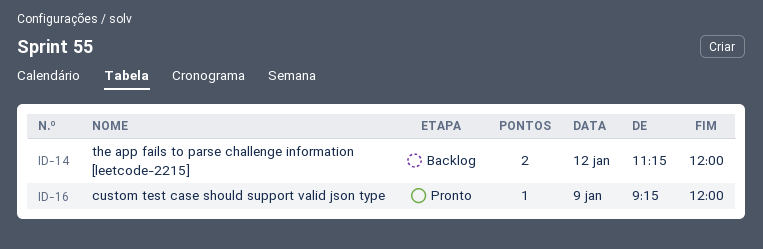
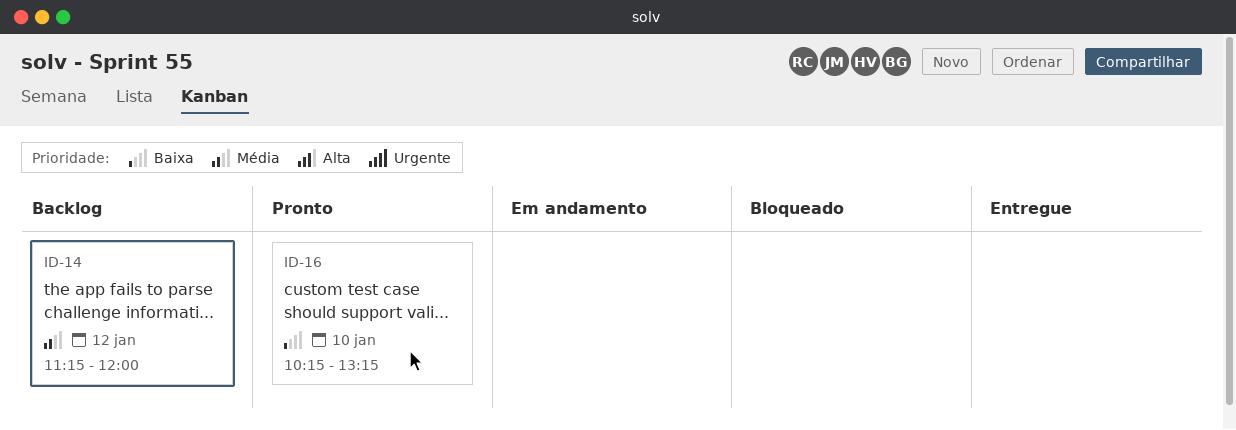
ID-16, day: Jan 9 -> Jan 10
ID-16, begins: 09:15 -> 10:15
ID-16, ends: 12:00 -> 13:15

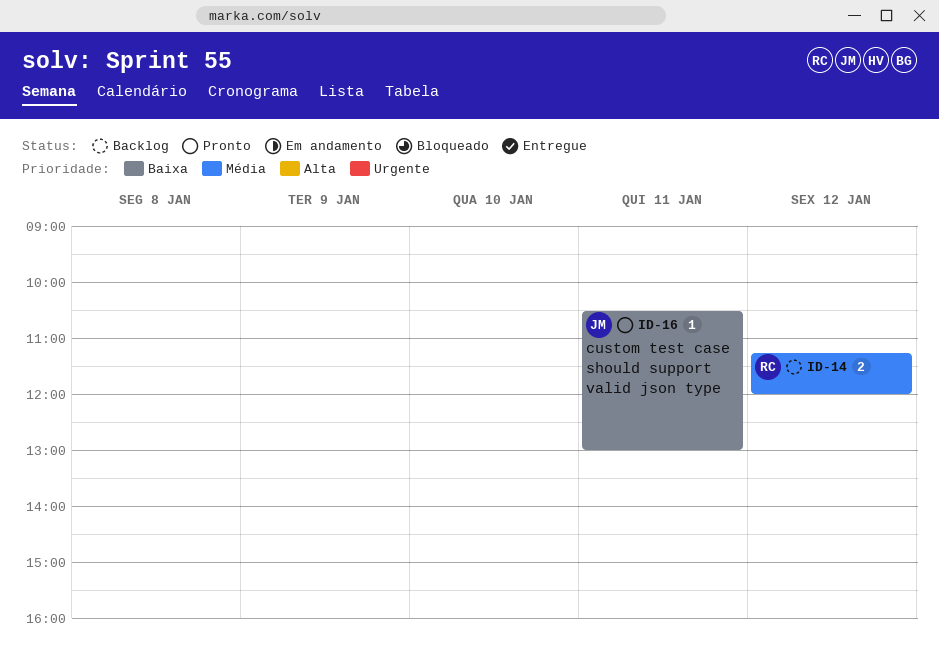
ID-16, day: Jan 10 -> Jan 11
ID-16, begins: 10:15 -> 10:30
ID-16, ends: 13:15 -> 13:00

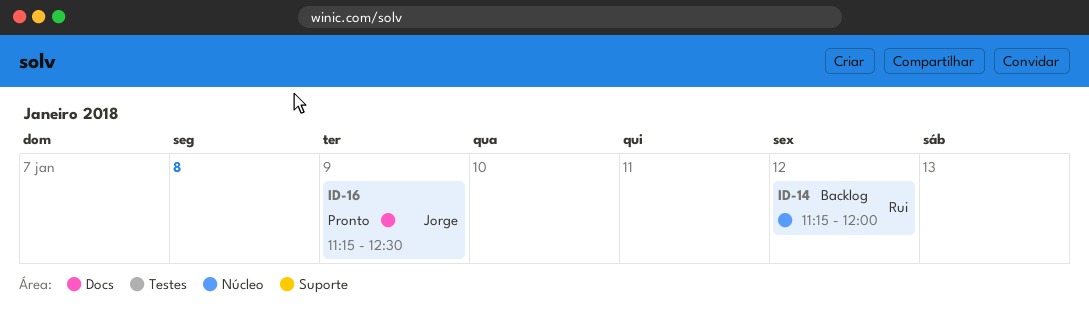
ID-16, day: Jan 11 -> Jan 9
ID-16, begins: 10:30 -> 11:15
ID-16, ends: 13:00 -> 12:30

